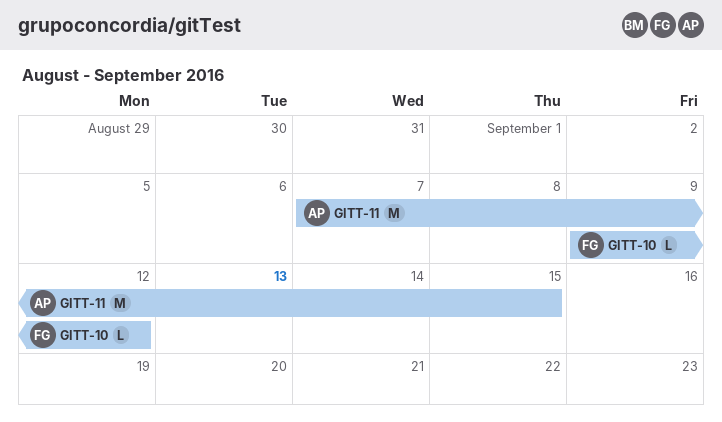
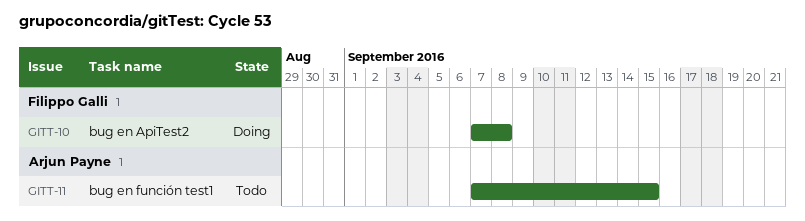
GITT-10, start: Sep 9 -> Sep 7
GITT-10, due: Sep 12 -> Sep 8

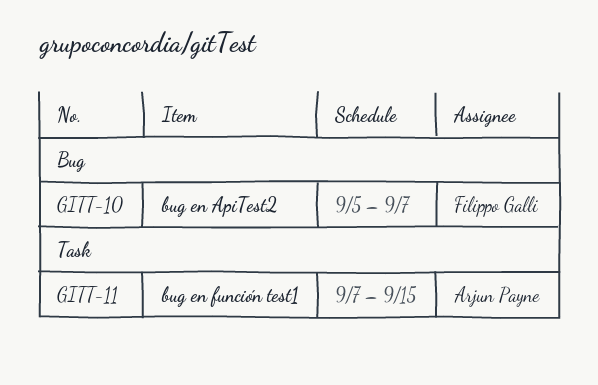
GITT-10, start: Sep 7 -> Sep 5
GITT-10, due: Sep 8 -> Sep 7

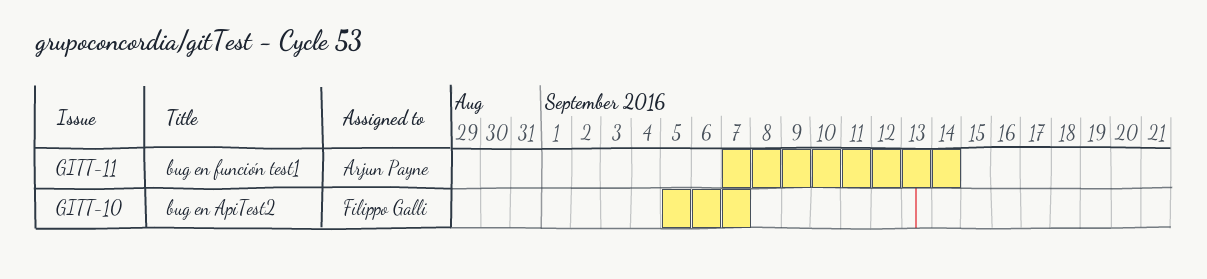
GITT-11, due: Sep 15 -> Sep 14

